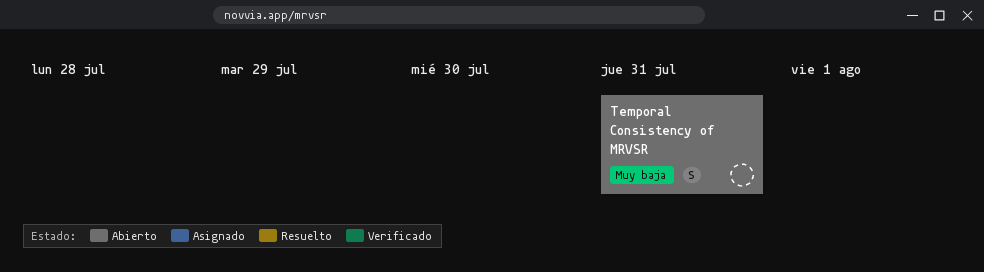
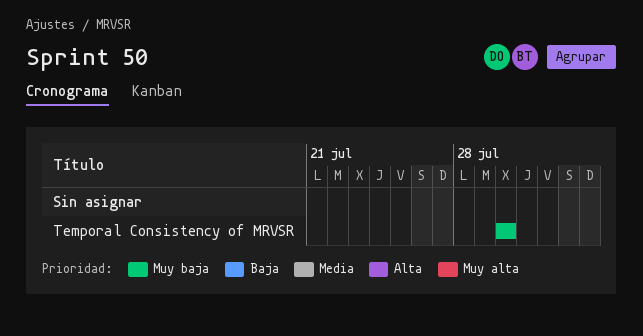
Temporal Consistency of MRVSR, due: Jul 31 -> Jul 30

